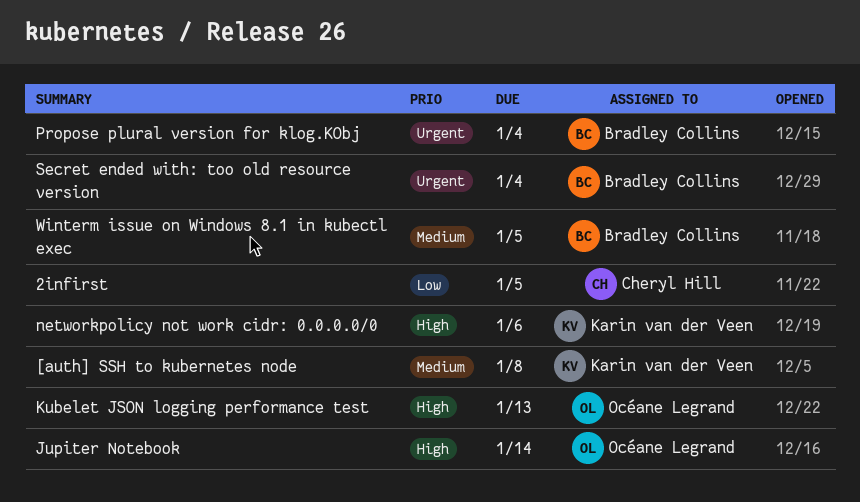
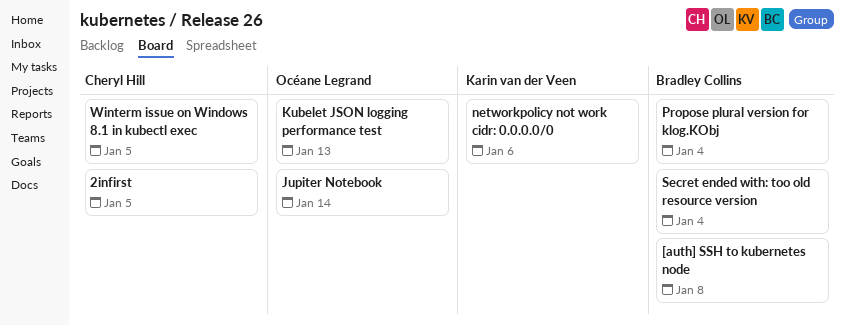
[auth] SSH to kubernetes node, owner: Karin van der Veen -> Bradley Collins
Winterm issue on Windows 8.1 in kubectl exec, owner: Bradley Collins -> Cheryl Hill

